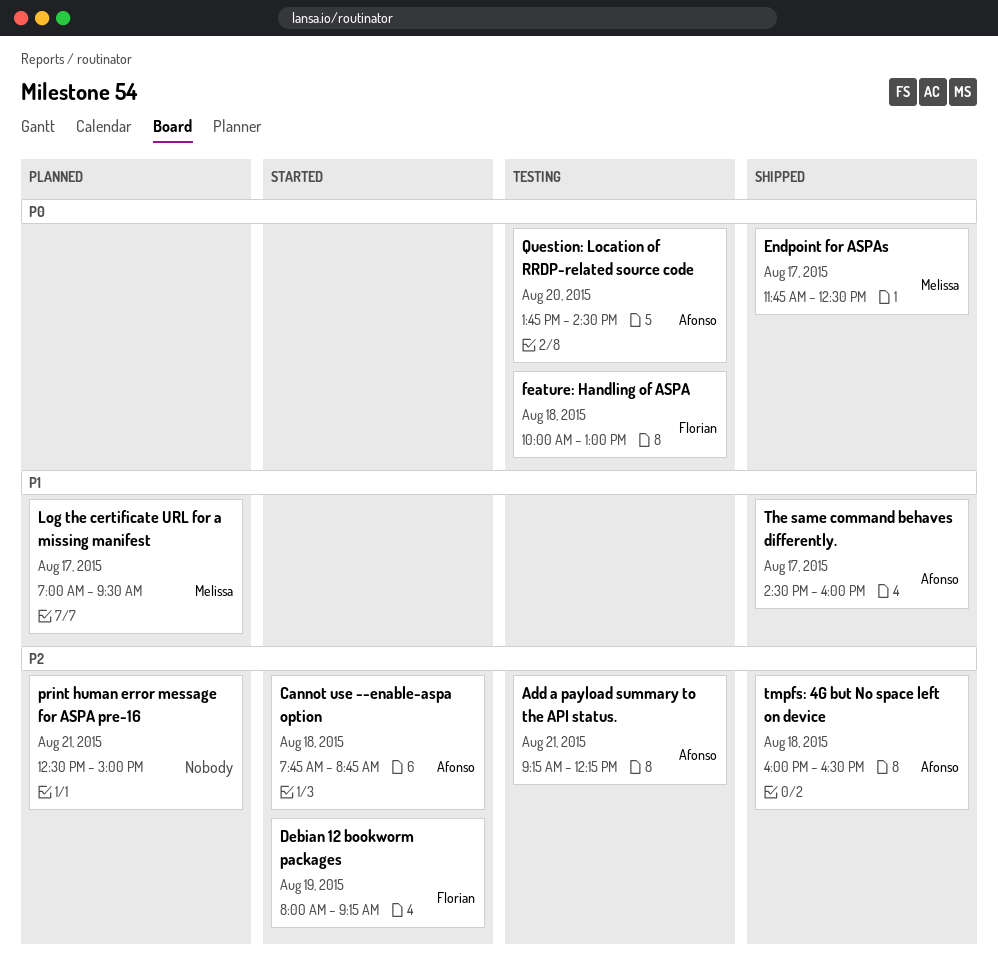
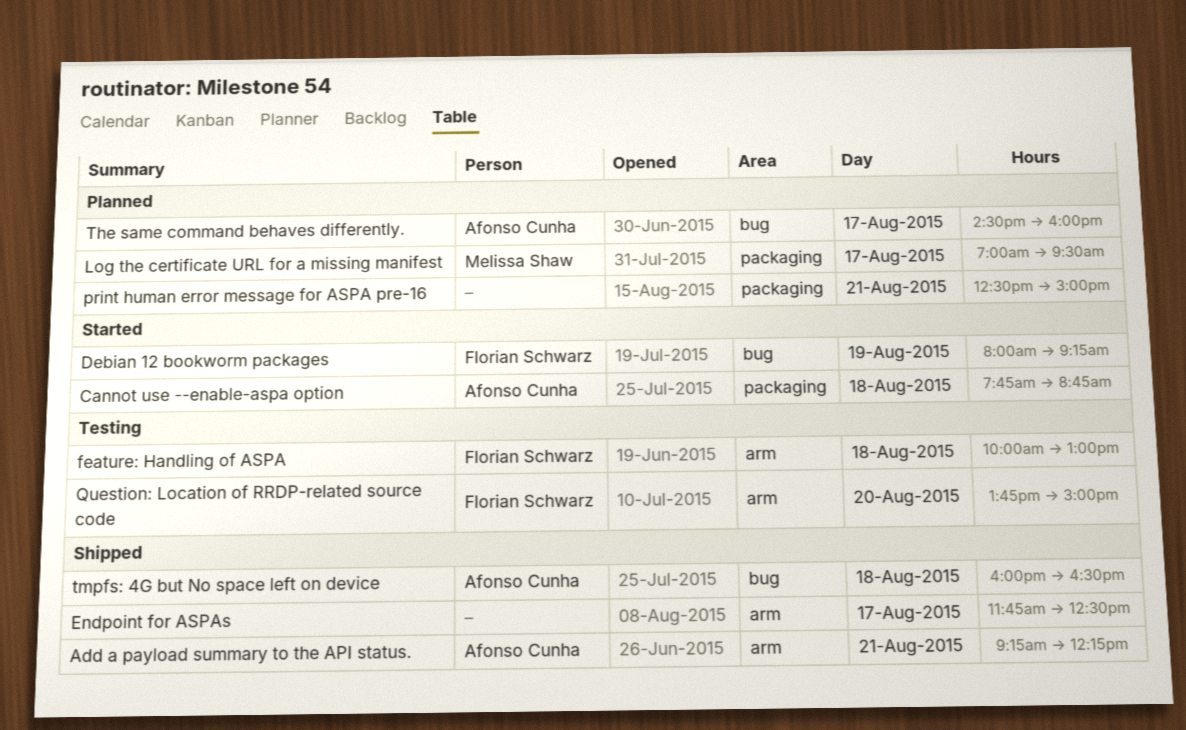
Add a payload summary to the API status., status: Testing -> Shipped
Endpoint for ASPAs, owner: Melissa Shaw -> none
Question: Location of RRDP-related source code, owner: Afonso Cunha -> Florian Schwarz
Question: Location of RRDP-related source code, ends: 14:30 -> 15:00
The same command behaves differently., status: Shipped -> Planned

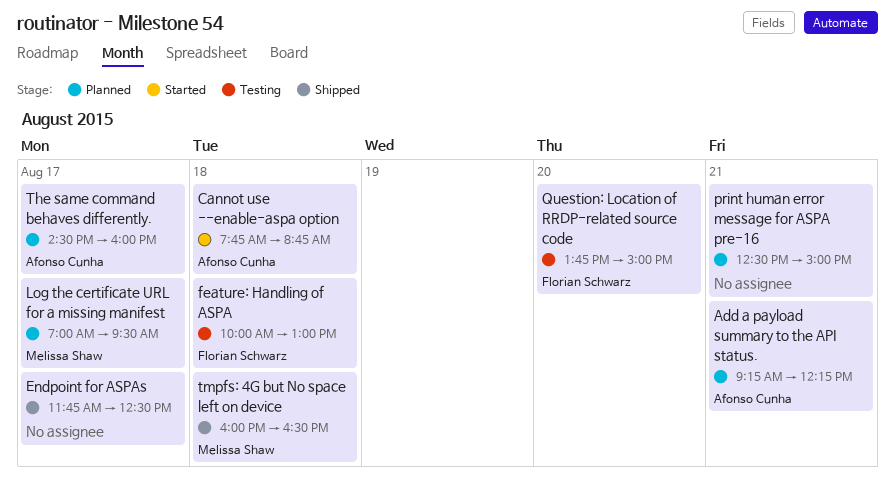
Add a payload summary to the API status., status: Shipped -> Planned
Debian 12 bookworm packages: present -> none
tmpfs: 4G but No space left on device, owner: Afonso Cunha -> Melissa Shaw

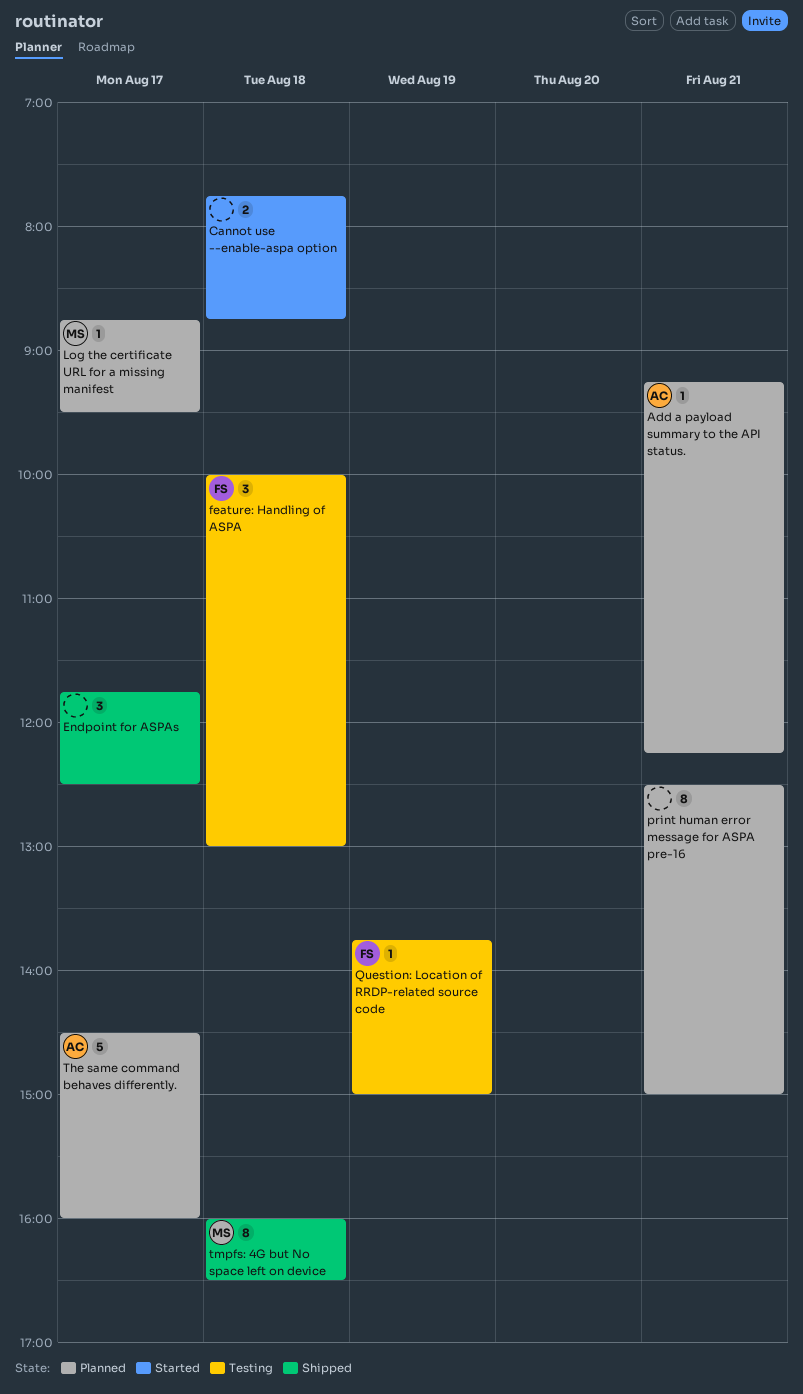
Cannot use --enable-aspa option, owner: Afonso Cunha -> none
Log the certificate URL for a missing manifest, begins: 07:00 -> 08:45
Question: Location of RRDP-related source code, day: Aug 20 -> Aug 19

